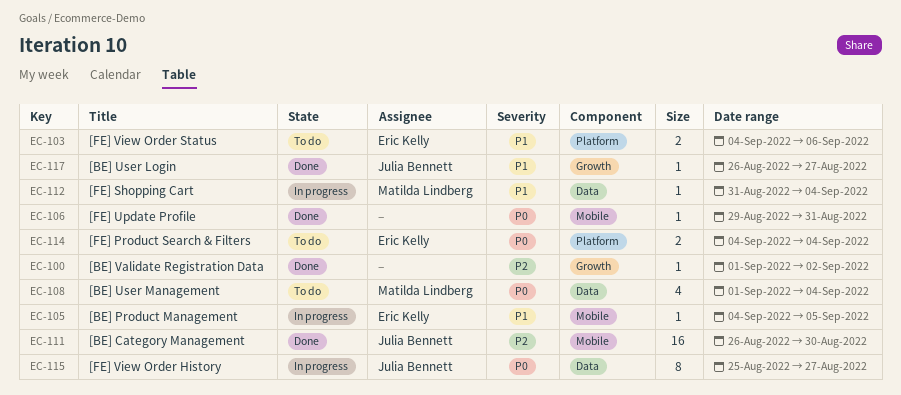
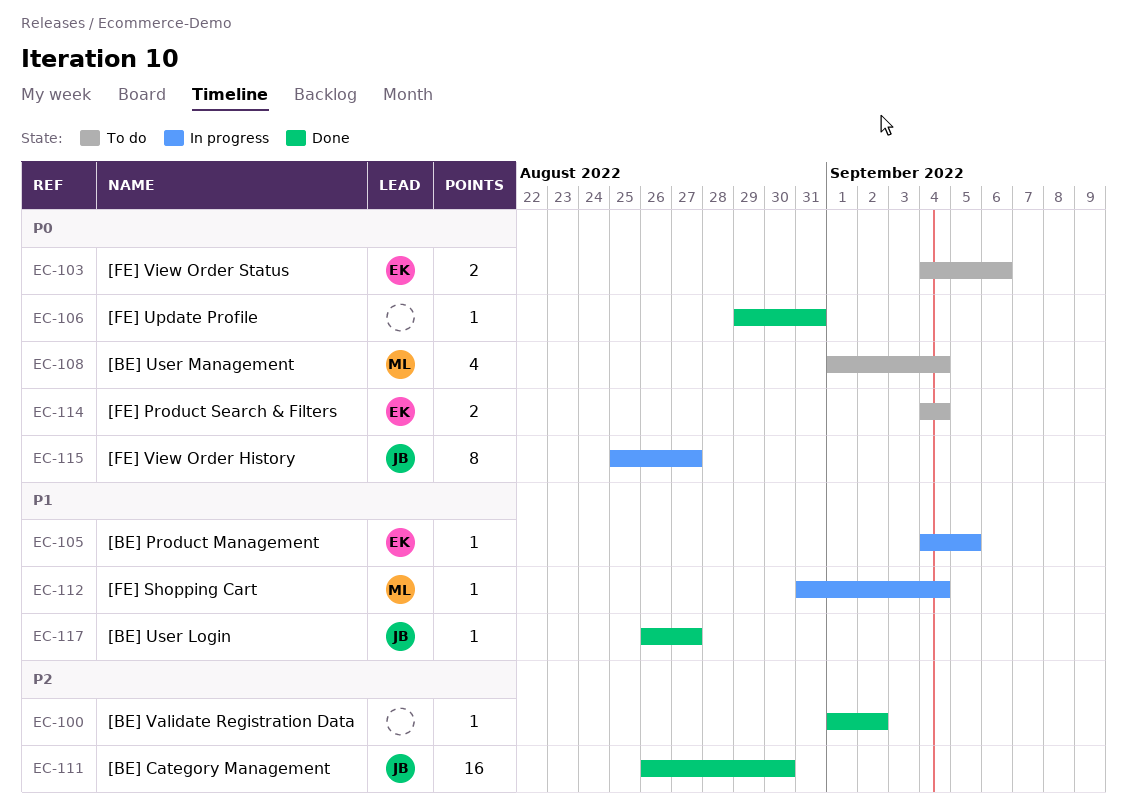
EC-103, priority: P1 -> P0

